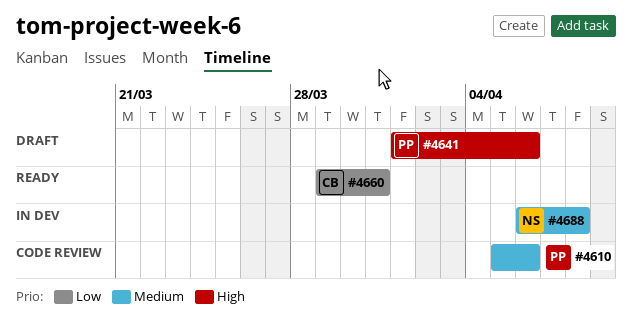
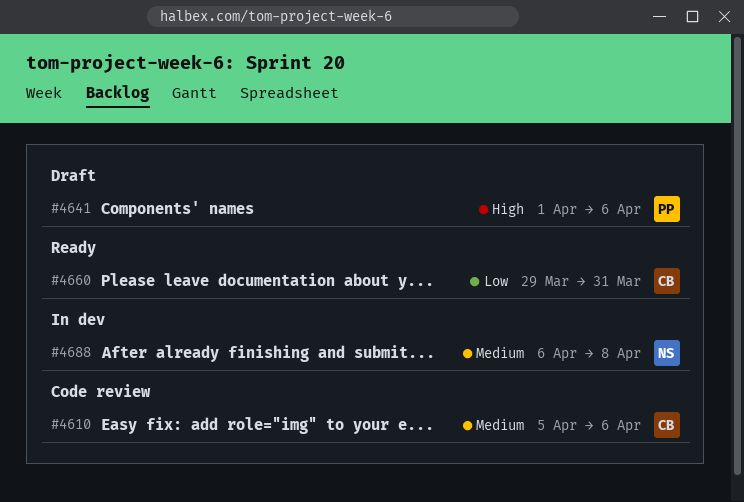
#4610, owner: PP -> CB

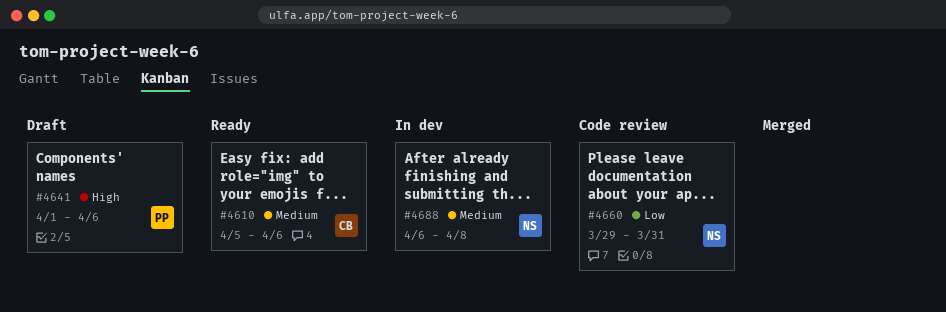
#4610, status: Code review -> Ready
#4660, status: Ready -> Code review
#4660, owner: CB -> NS

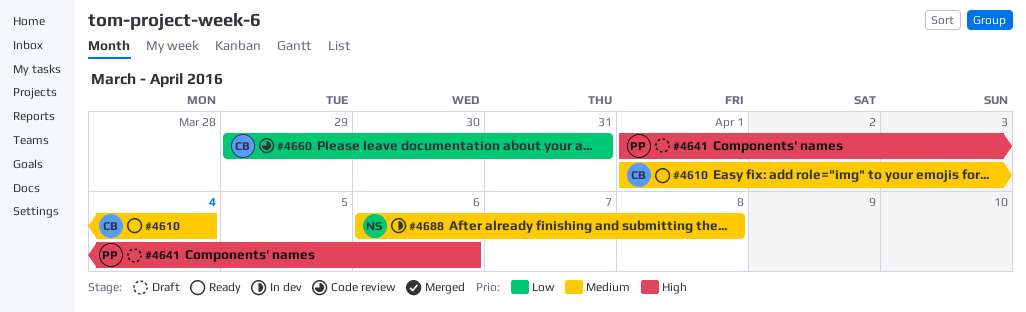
#4610, start: Apr 5 -> Apr 1
#4610, due: Apr 6 -> Apr 4
#4660, owner: NS -> CB

